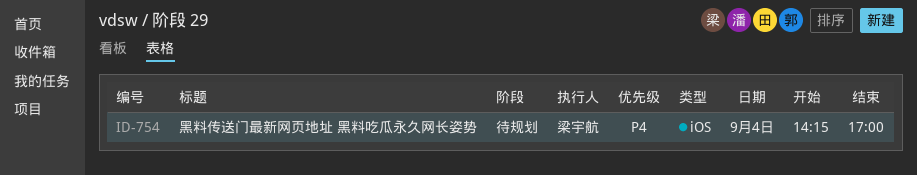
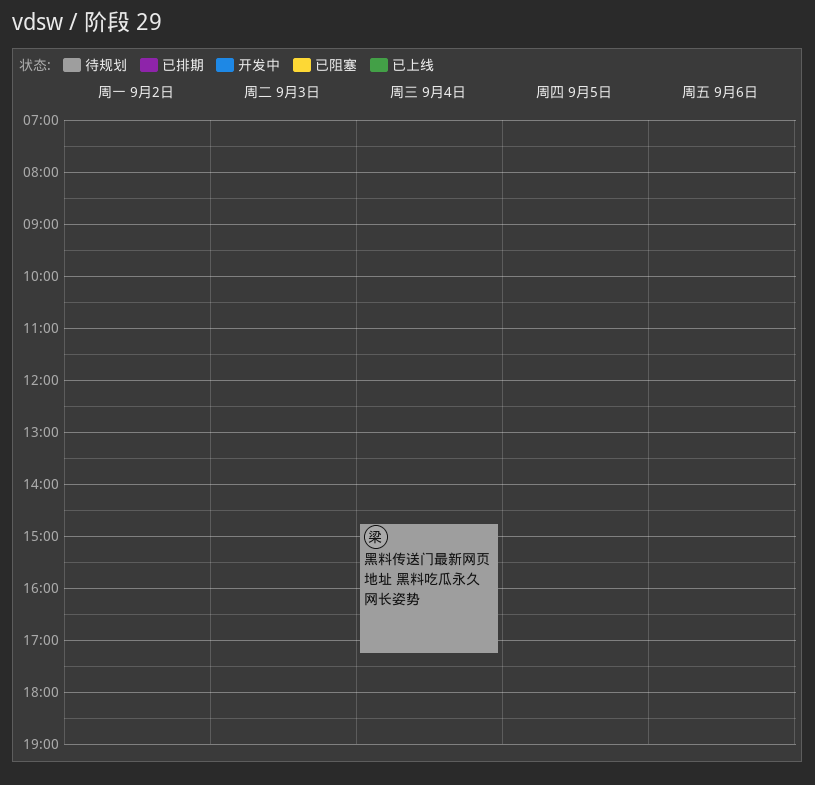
黑料传送门最新网页地址 黑料吃瓜永久网长姿势, begins: 14:15 -> 14:45
黑料传送门最新网页地址 黑料吃瓜永久网长姿势, ends: 17:00 -> 17:15

